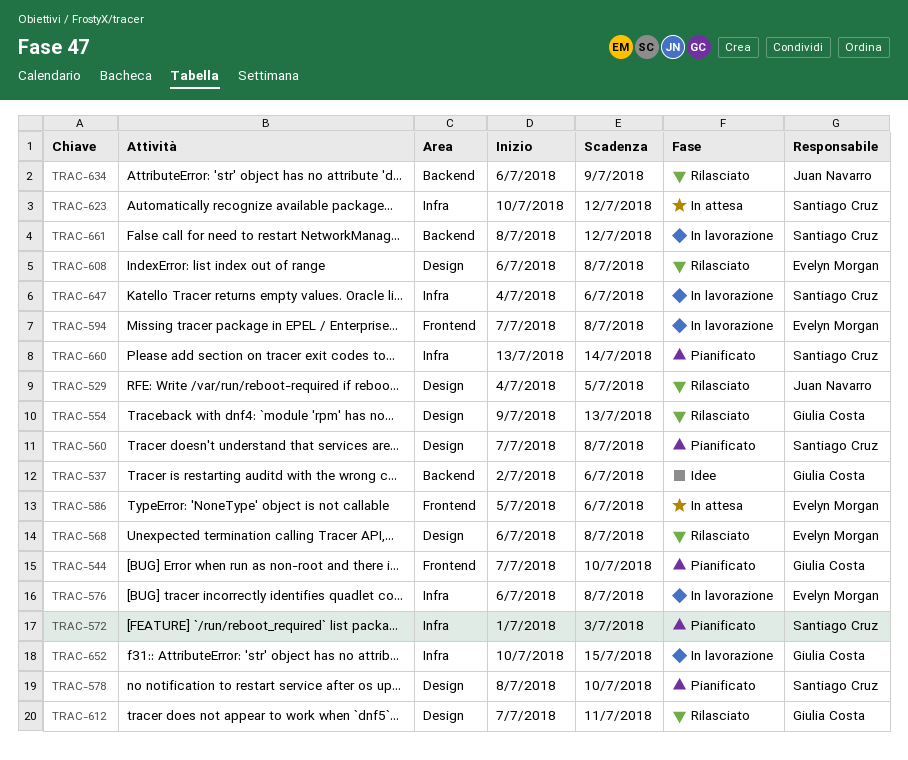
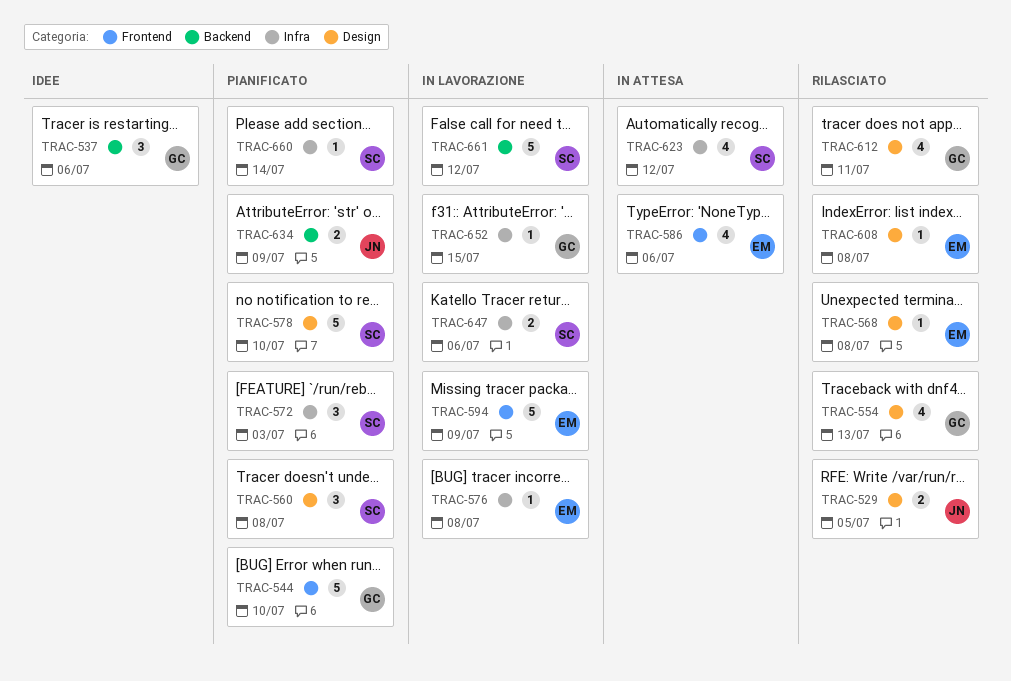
TRAC-594, due: Jul 8 -> Jul 9
TRAC-634, status: Rilasciato -> Pianificato

